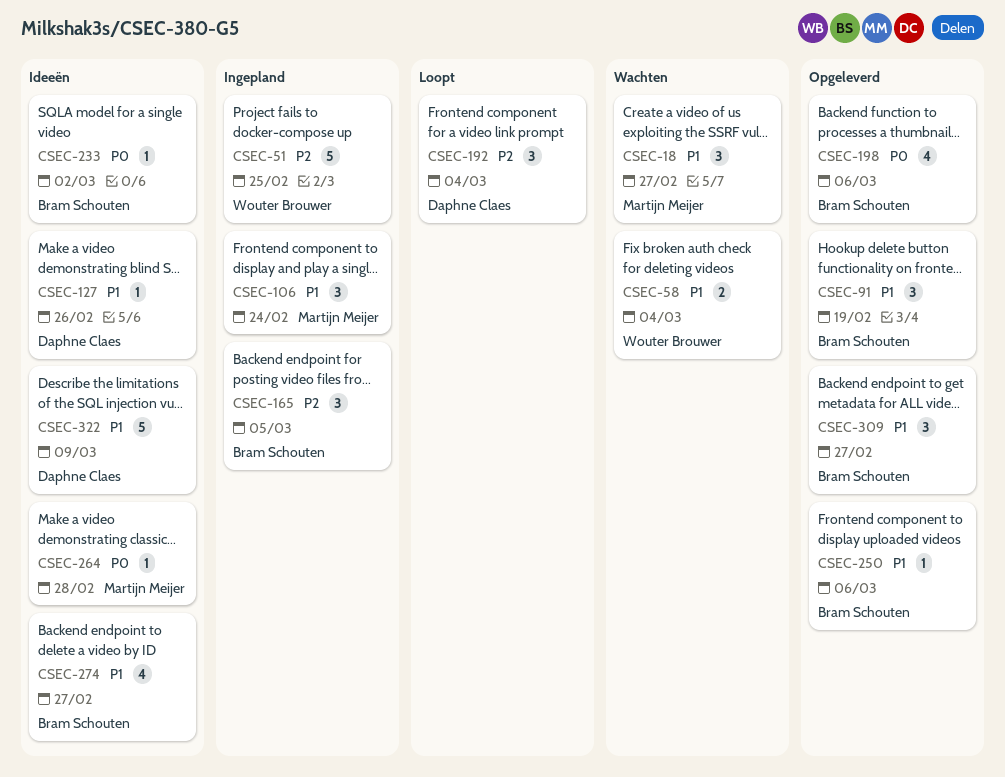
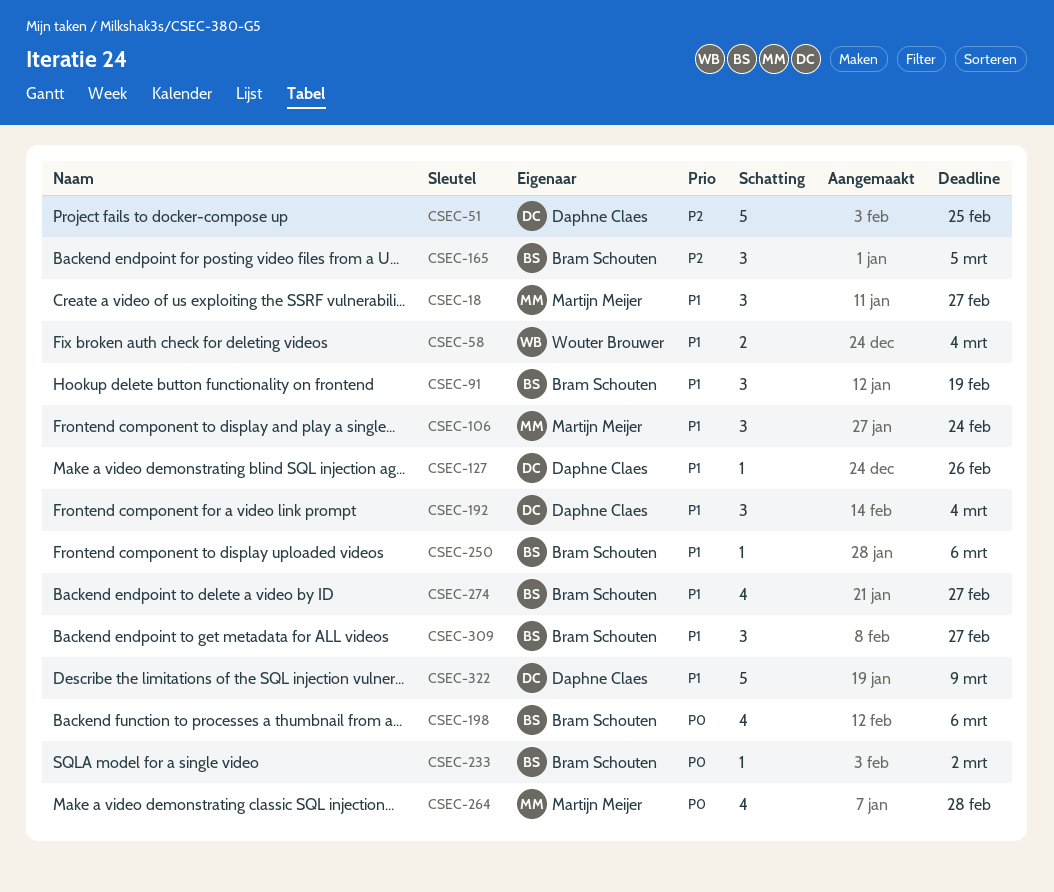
CSEC-51, owner: Wouter Brouwer -> Daphne Claes
CSEC-192, priority: P2 -> P1
CSEC-264, estimate: 1 -> 4

